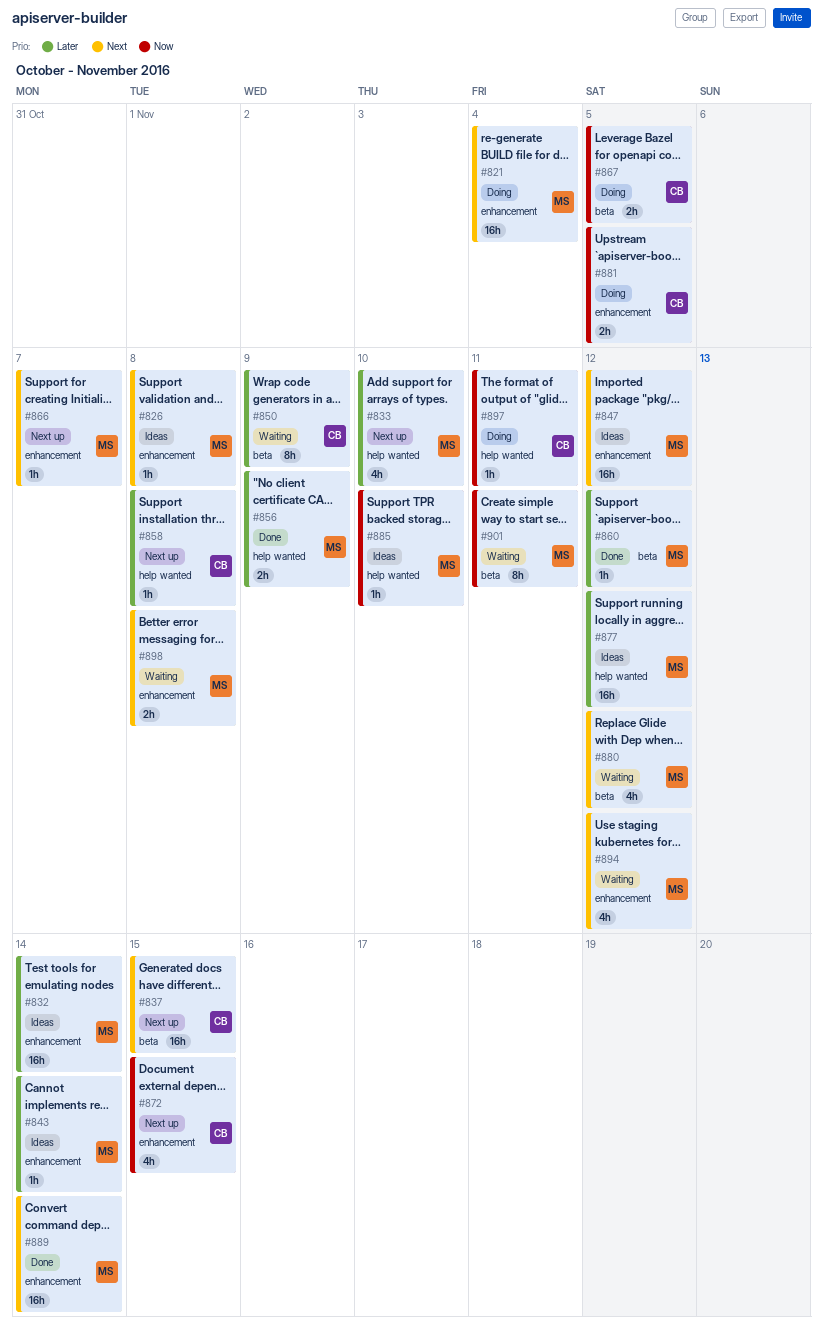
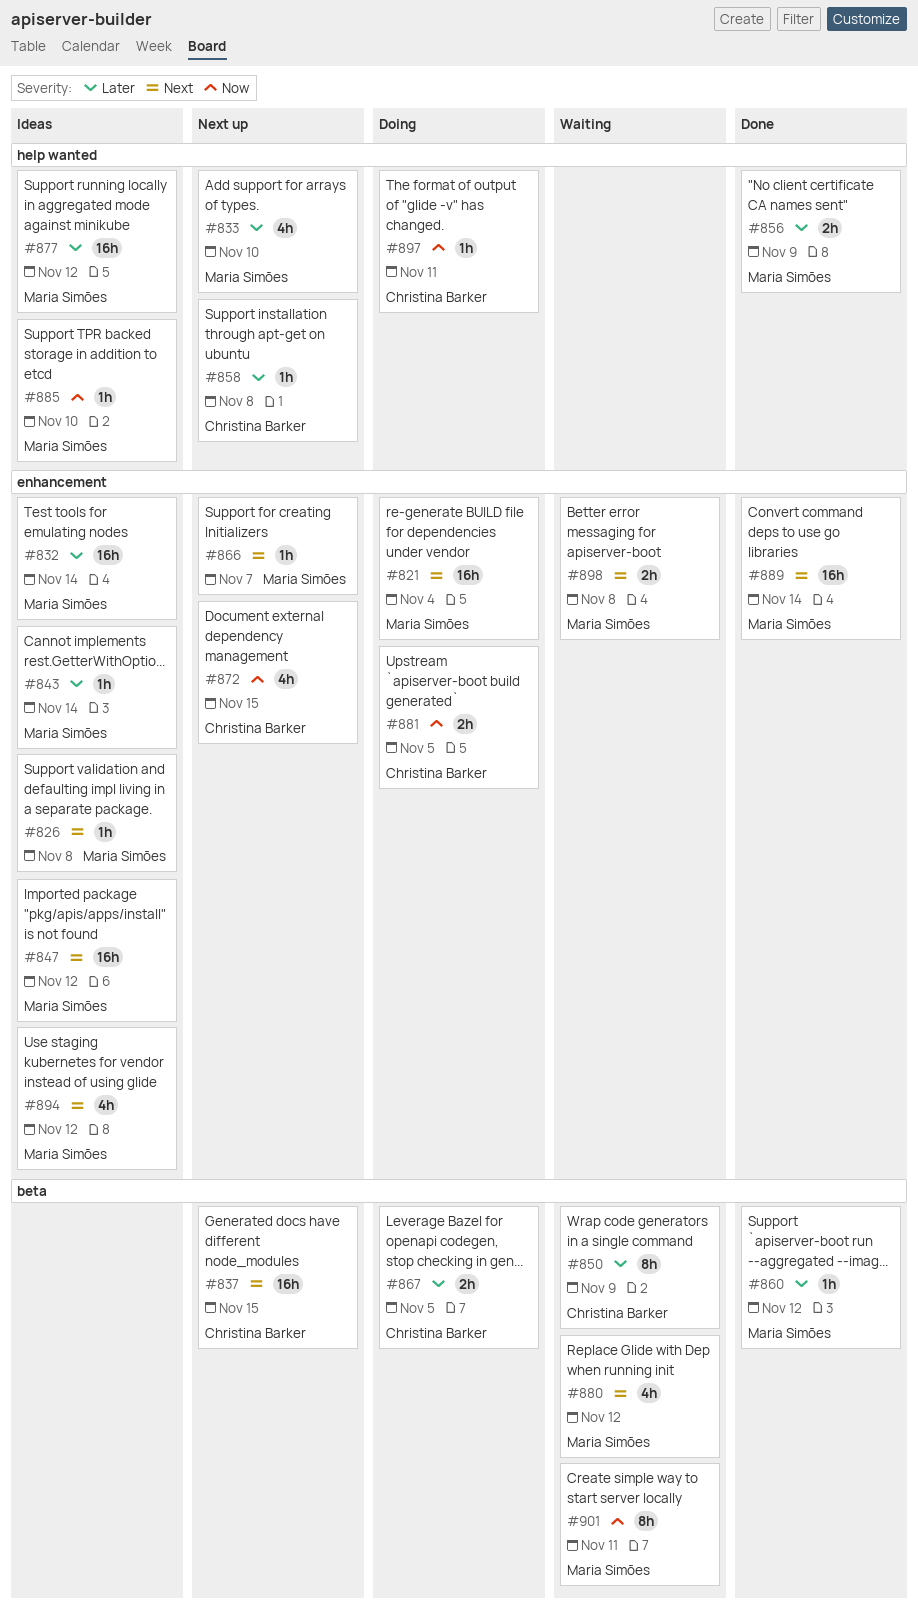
#867, priority: Now -> Later
#894, status: Waiting -> Ideas

